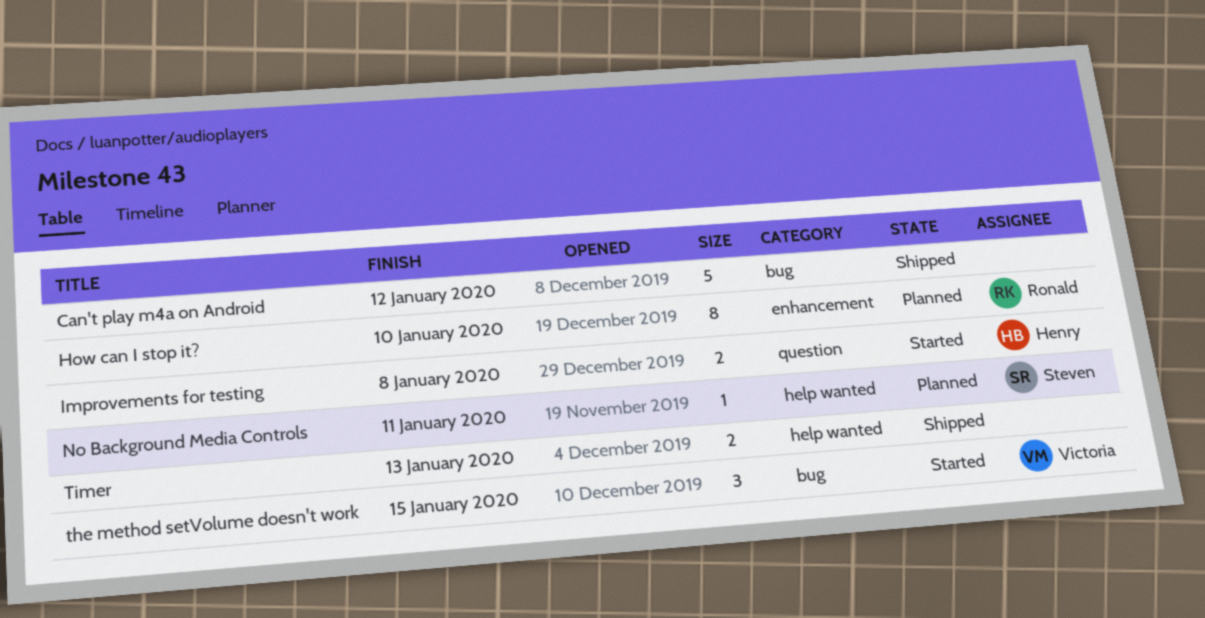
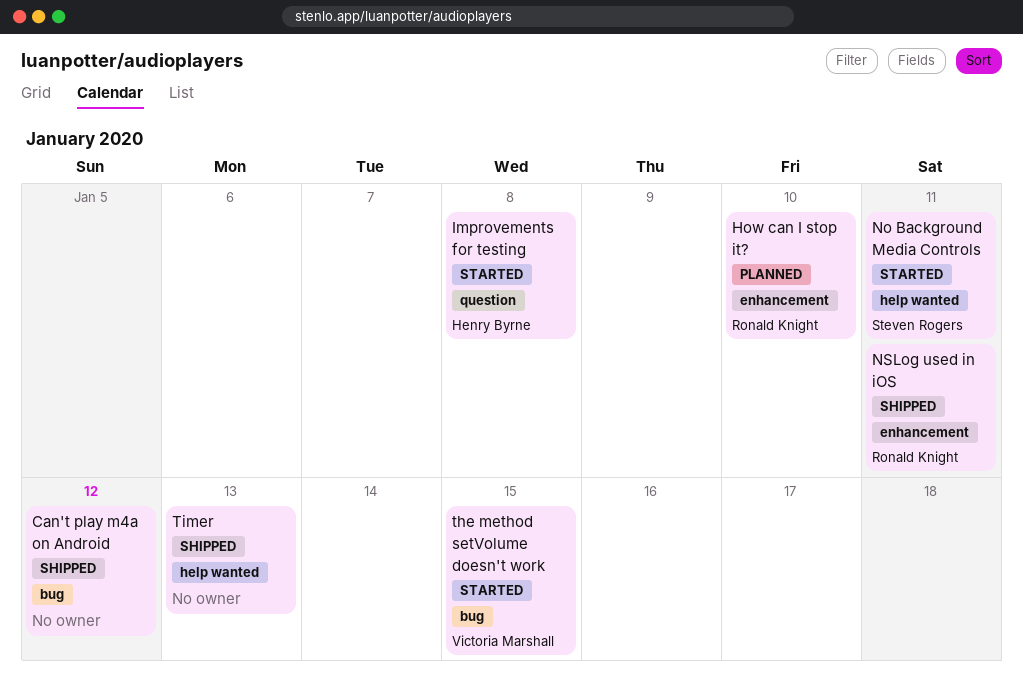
No Background Media Controls, status: Planned -> Started
NSLog used in iOS: none -> present

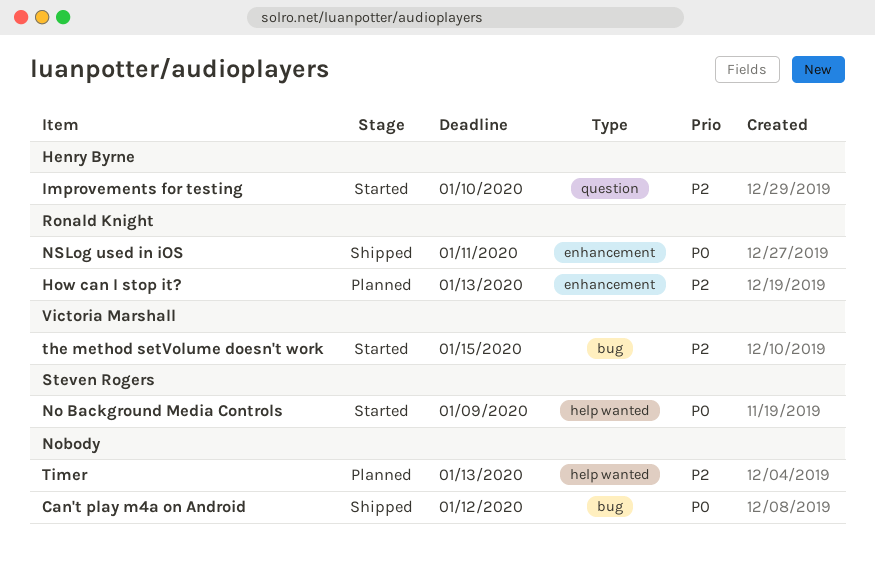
How can I stop it?, due: Jan 10 -> Jan 13
Improvements for testing, due: Jan 8 -> Jan 10
No Background Media Controls, due: Jan 11 -> Jan 9
Timer, status: Shipped -> Planned

